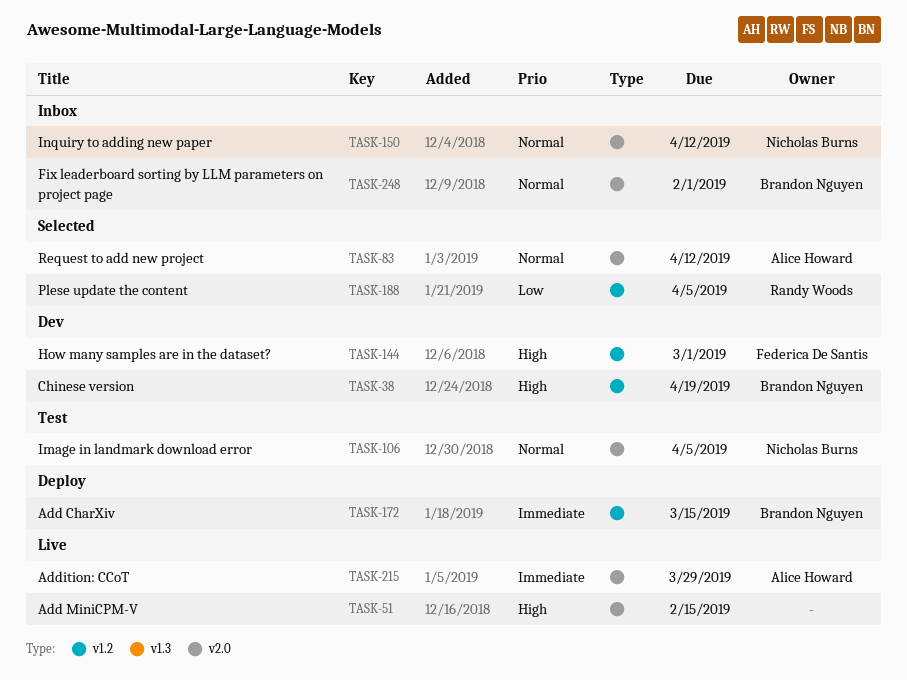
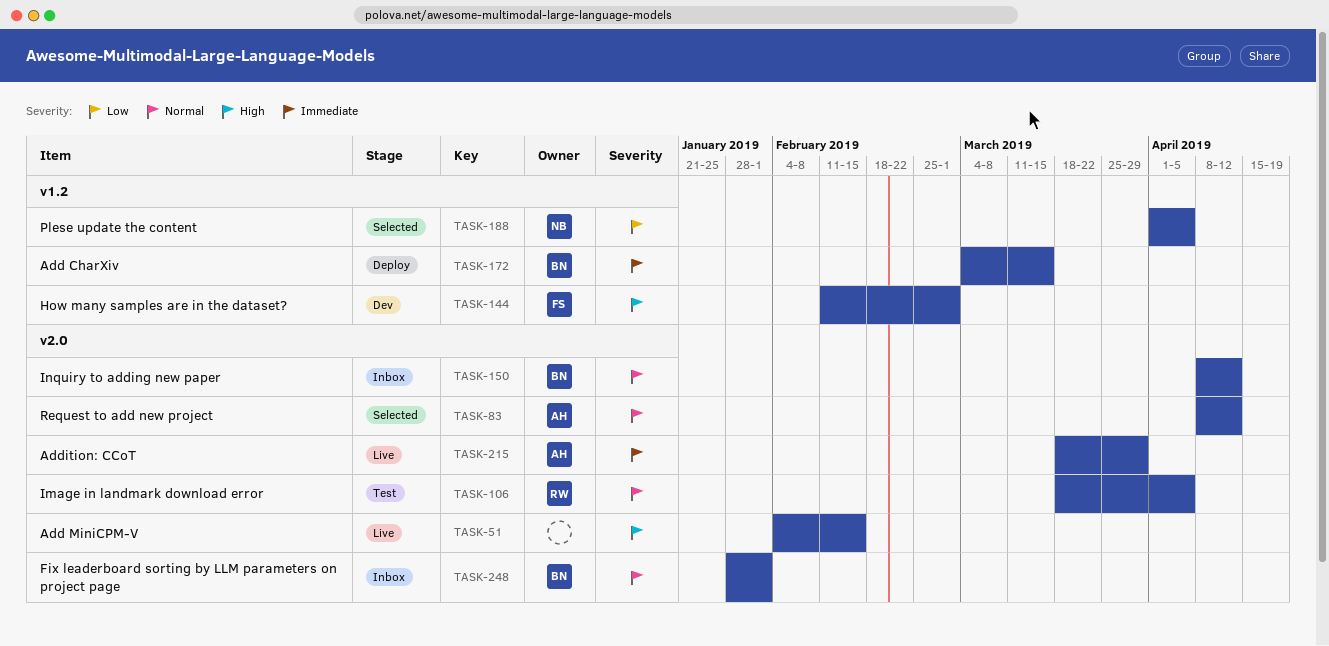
TASK-38: present -> none
TASK-106, owner: Nicholas Burns -> Randy Woods
TASK-150, owner: Nicholas Burns -> Brandon Nguyen
TASK-188, owner: Randy Woods -> Nicholas Burns

